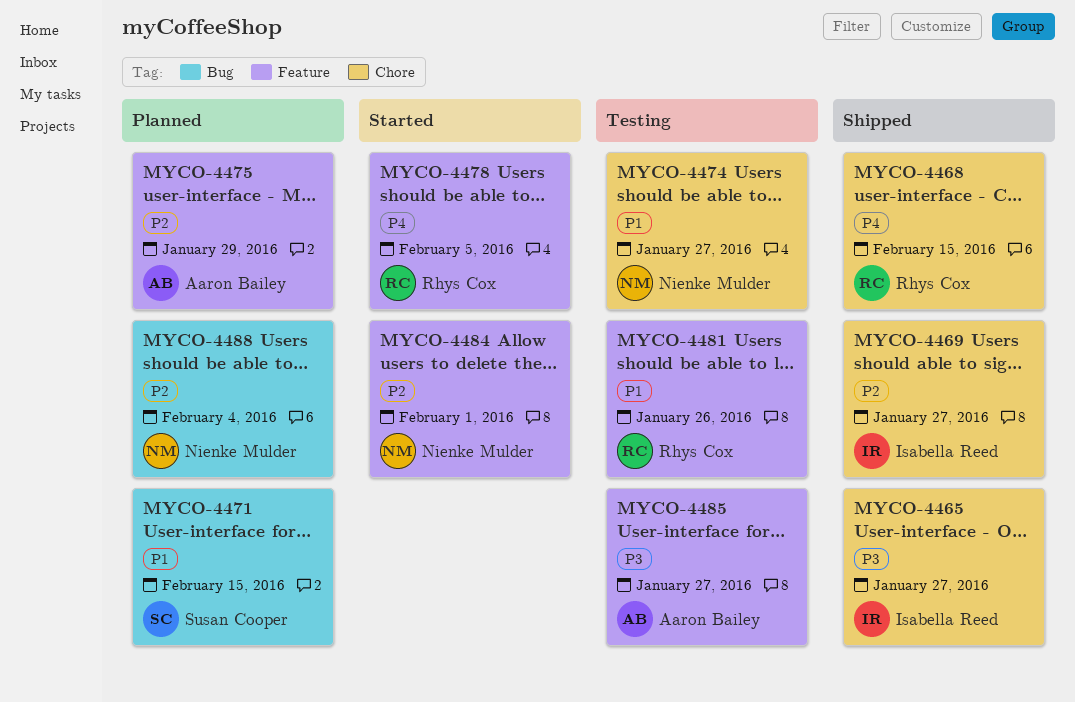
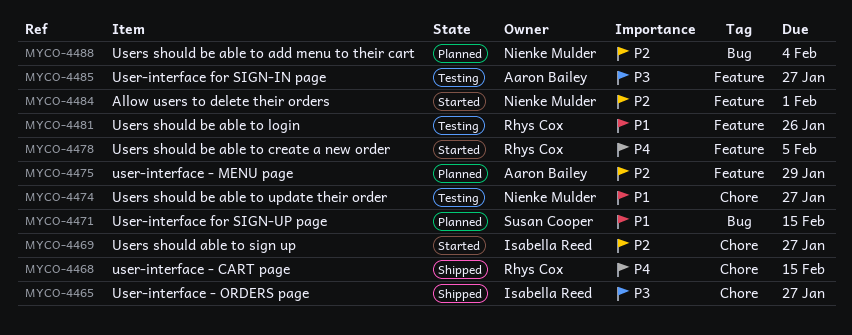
MYCO-4469, status: Shipped -> Started

